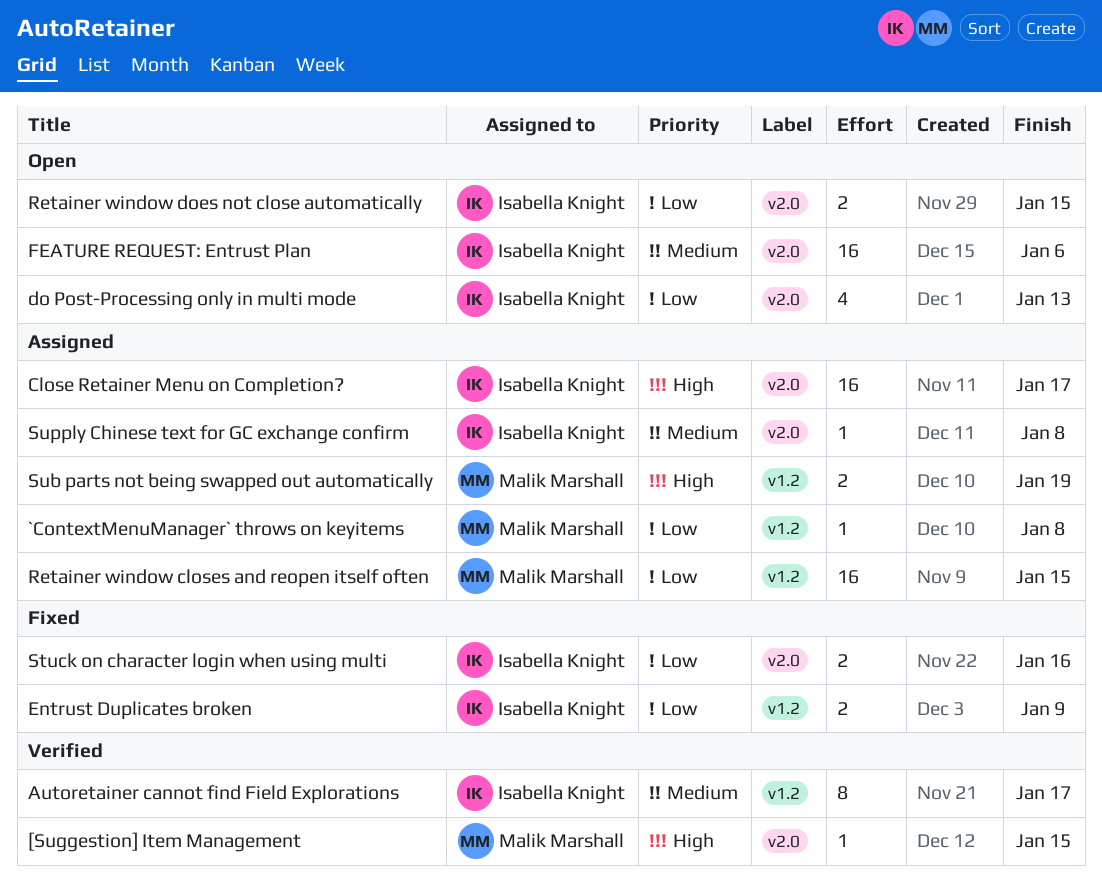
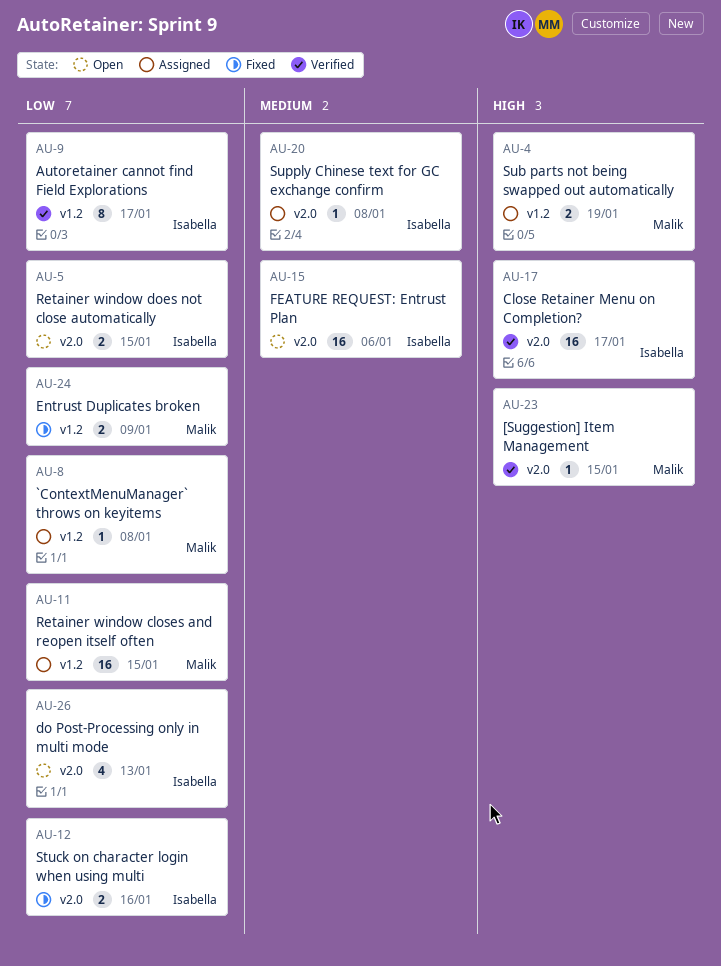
Autoretainer cannot find Field Explorations, priority: Medium -> Low
Close Retainer Menu on Completion?, status: Assigned -> Verified
Entrust Duplicates broken, owner: Isabella Knight -> Malik Marshall

